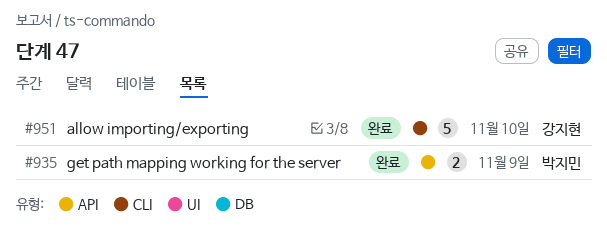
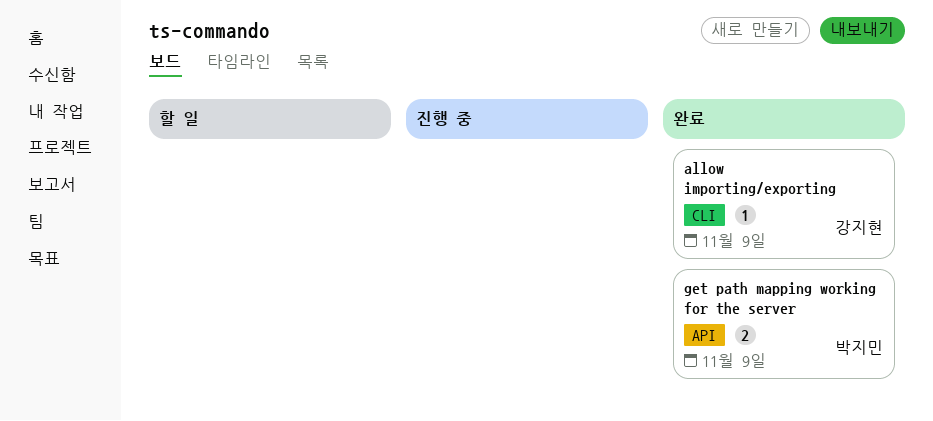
allow importing/exporting, estimate: 5 -> 1
allow importing/exporting, due: Nov 10 -> Nov 9

